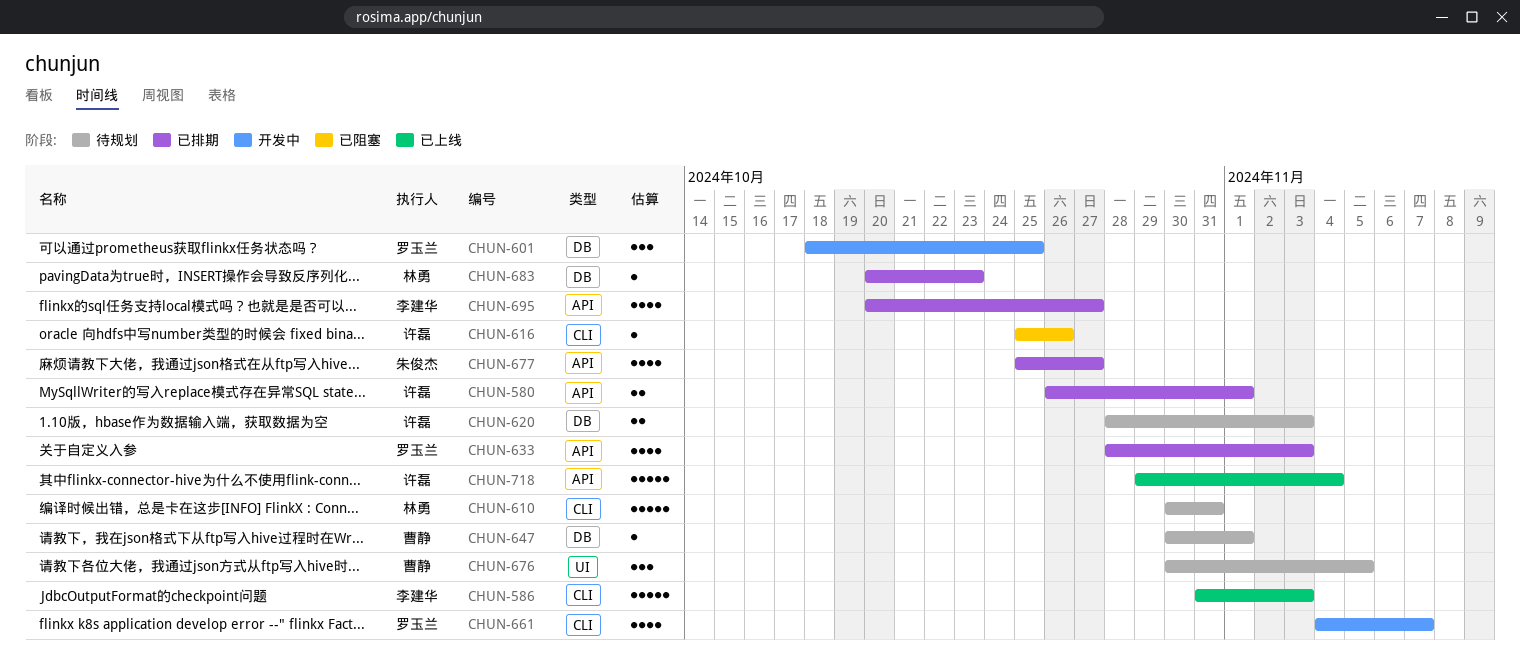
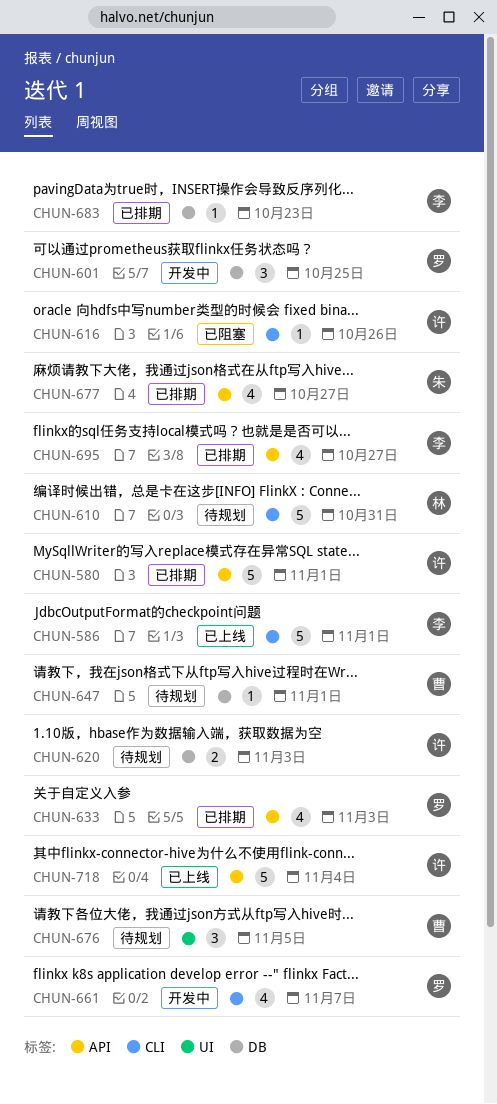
CHUN-580, estimate: 2 -> 5
CHUN-586, due: Nov 3 -> Nov 1
CHUN-683, owner: 林勇 -> 李建华

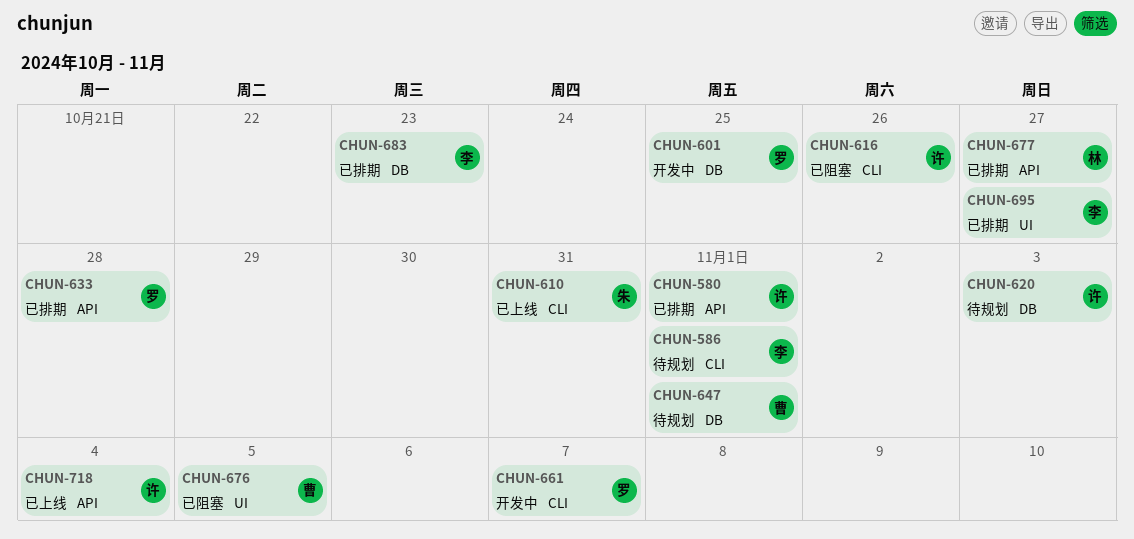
CHUN-586, status: 已上线 -> 待规划
CHUN-610, status: 待规划 -> 已上线
CHUN-610, owner: 林 -> 朱
CHUN-633, due: Nov 3 -> Oct 28
CHUN-676, status: 待规划 -> 已阻塞
CHUN-677, owner: 朱 -> 林
CHUN-695, label: API -> UI

